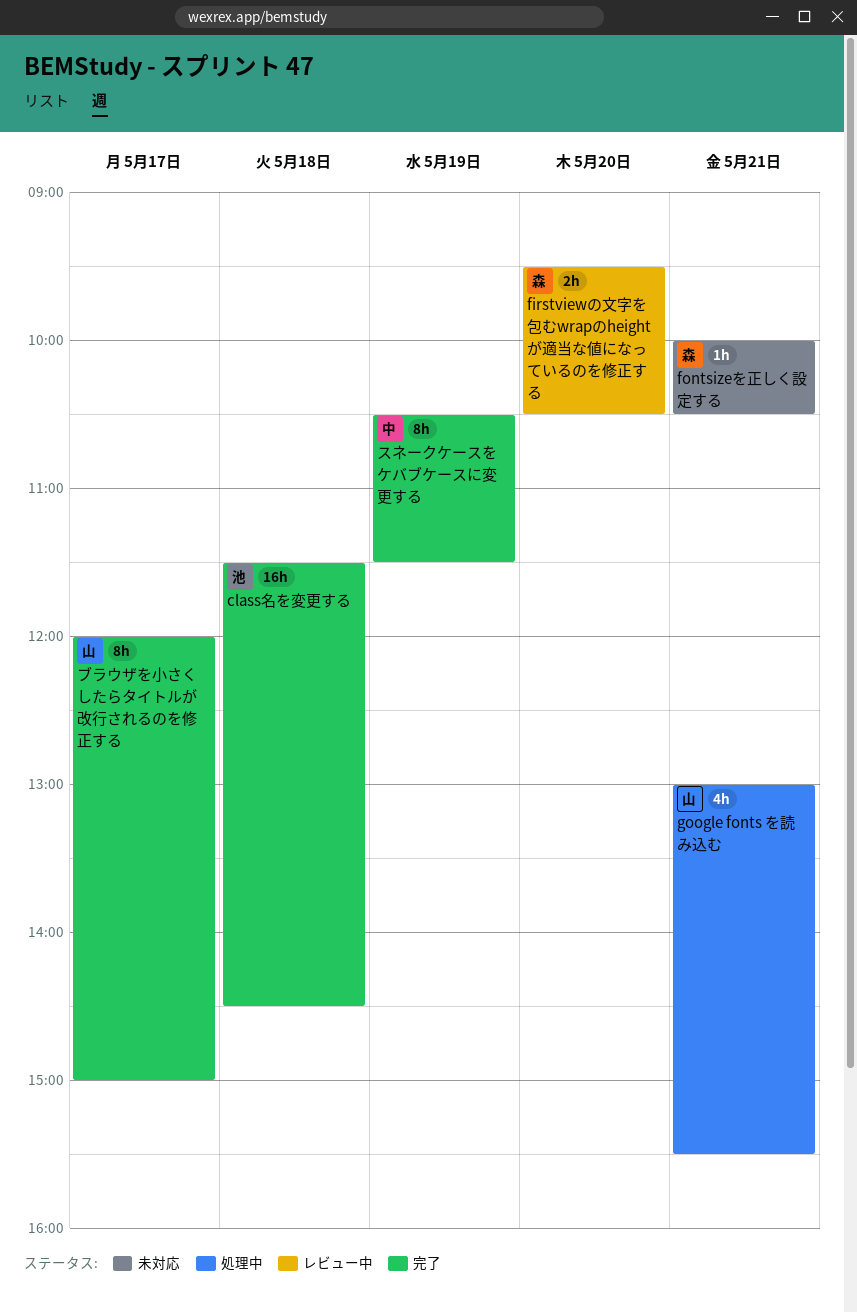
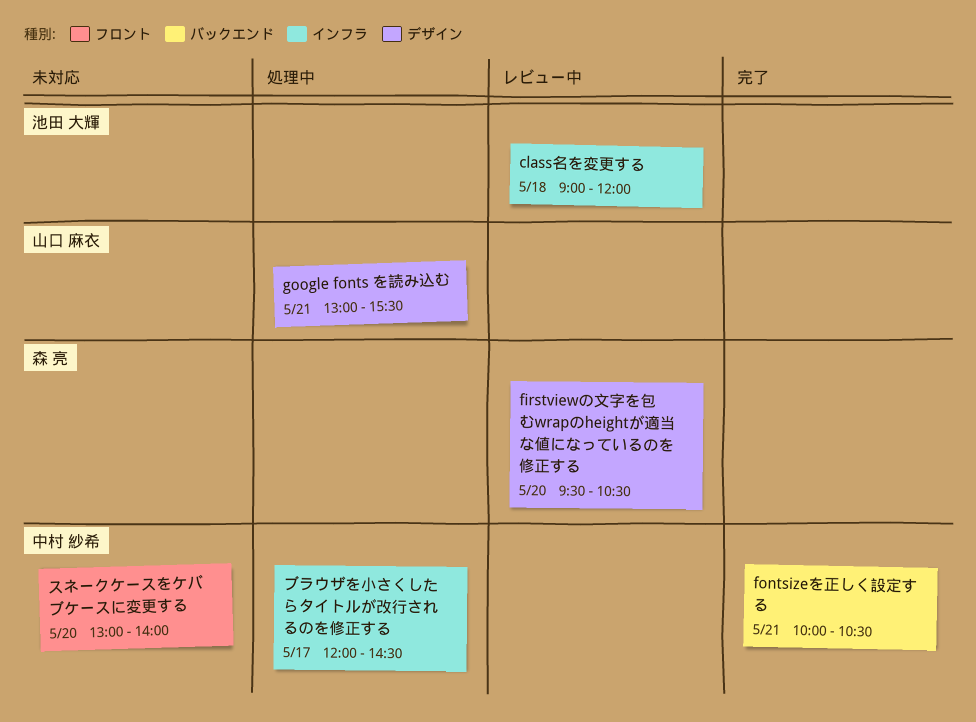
class名を変更する, status: 完了 -> レビュー中
class名を変更する, begins: 11:30 -> 09:00
class名を変更する, ends: 14:30 -> 12:00
fontsizeを正しく設定する, status: 未対応 -> 完了
fontsizeを正しく設定する, owner: 森 亮 -> 中村 紗希
スネークケースをケバブケースに変更する, status: 完了 -> 未対応
スネークケースをケバブケースに変更する, day: May 19 -> May 20
スネークケースをケバブケースに変更する, begins: 10:30 -> 13:00
スネークケースをケバブケースに変更する, ends: 11:30 -> 14:00
ブラウザを小さくしたらタイトルが改行されるのを修正する, status: 完了 -> 処理中
ブラウザを小さくしたらタイトルが改行されるのを修正する, owner: 山口 麻衣 -> 中村 紗希
ブラウザを小さくしたらタイトルが改行されるのを修正する, ends: 15:00 -> 14:30

